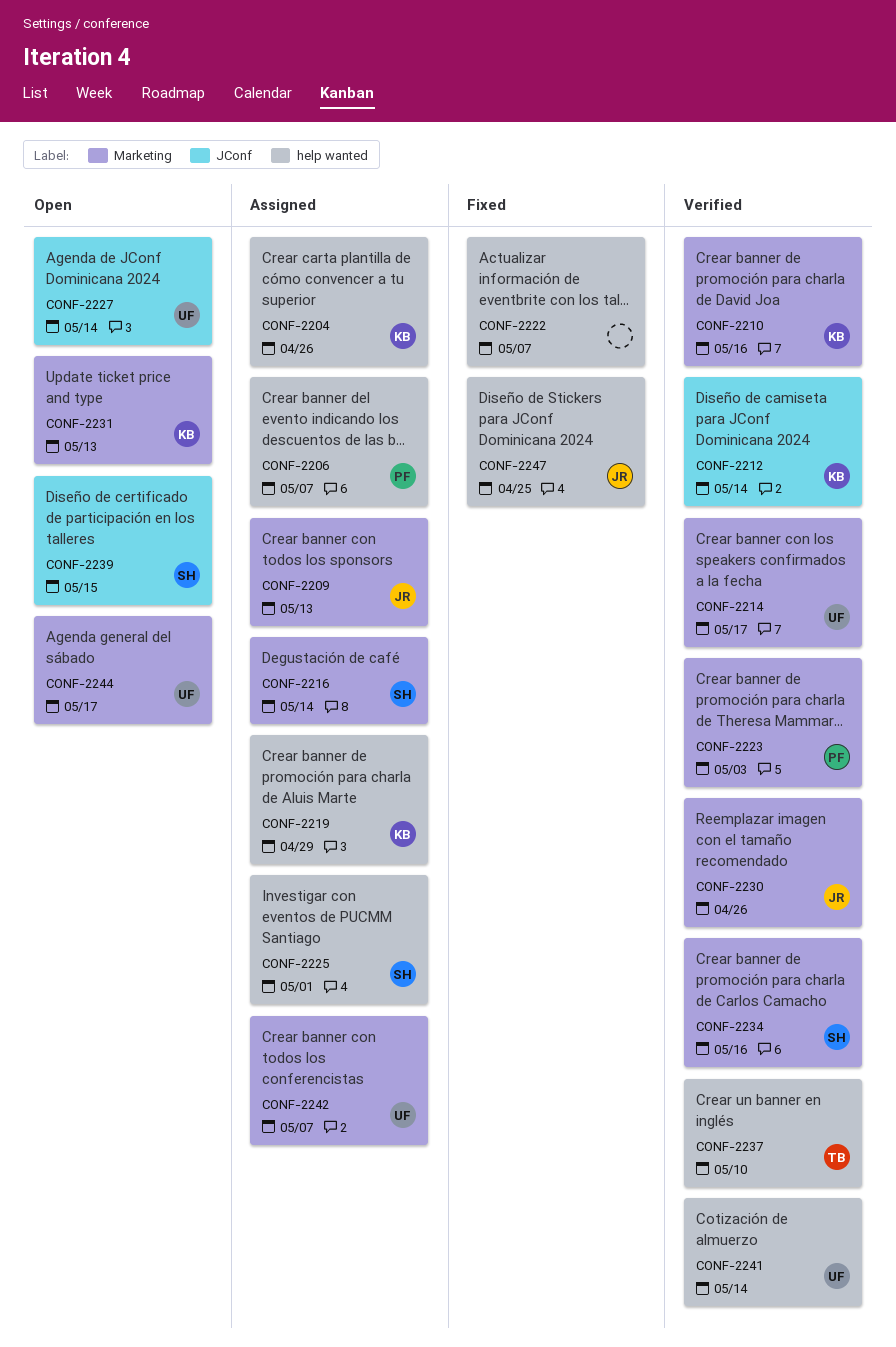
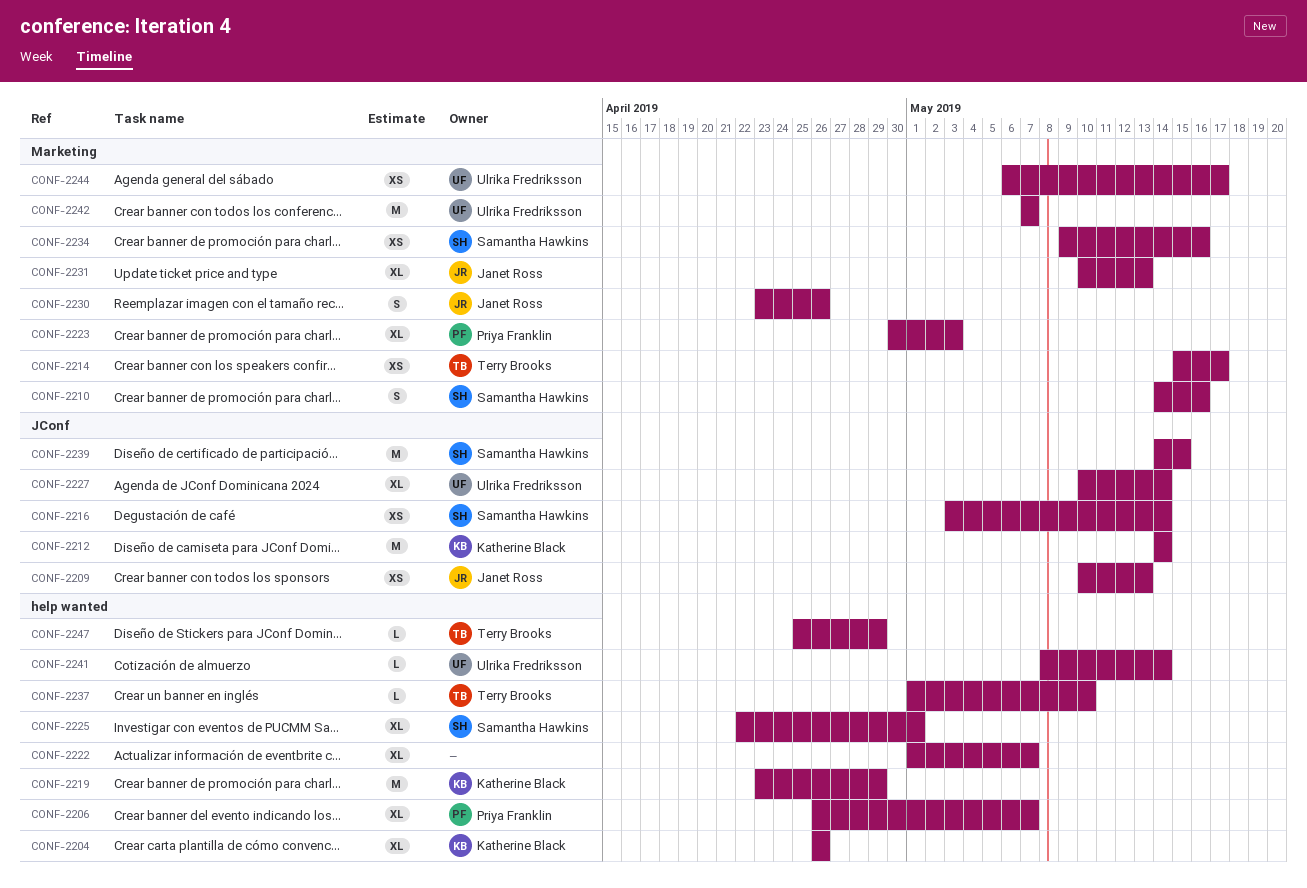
CONF-2209, label: Marketing -> JConf
CONF-2210, owner: Katherine Black -> Samantha Hawkins
CONF-2214, owner: Ulrika Fredriksson -> Terry Brooks
CONF-2216, label: Marketing -> JConf
CONF-2231, owner: Katherine Black -> Janet Ross
CONF-2247, owner: Janet Ross -> Terry Brooks
CONF-2247, due: Apr 25 -> Apr 29

